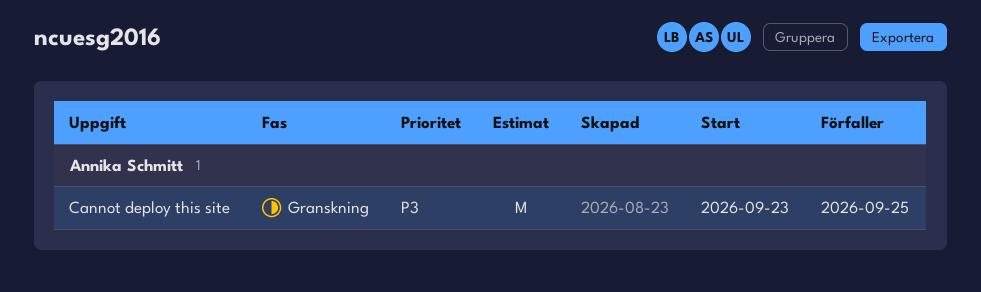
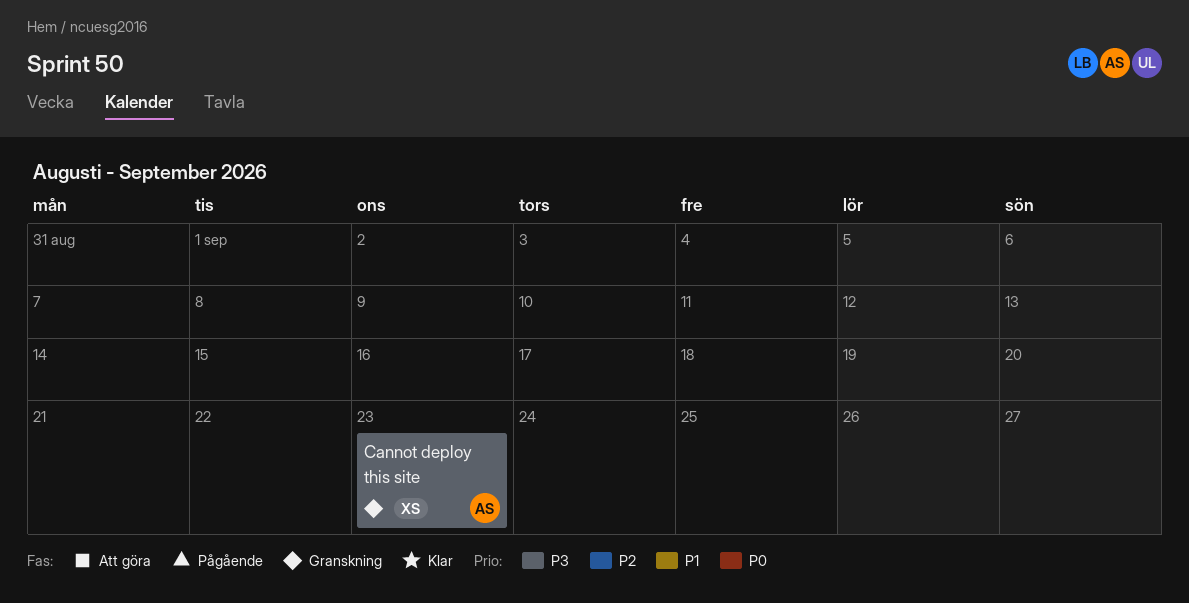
Cannot deploy this site, estimate: M -> XS
Cannot deploy this site, due: Sep 25 -> Sep 23

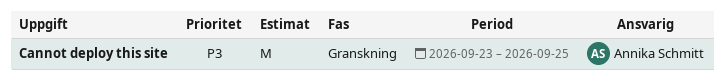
Cannot deploy this site, estimate: XS -> M
Cannot deploy this site, due: Sep 23 -> Sep 25

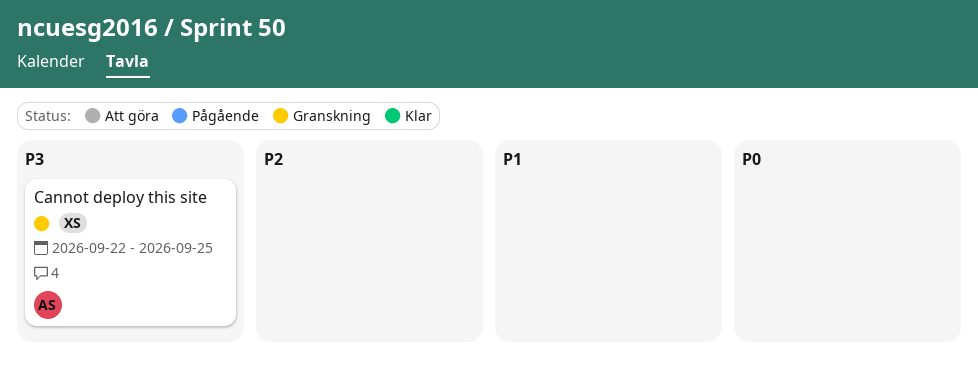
Cannot deploy this site, estimate: M -> XS
Cannot deploy this site, start: Sep 23 -> Sep 22

